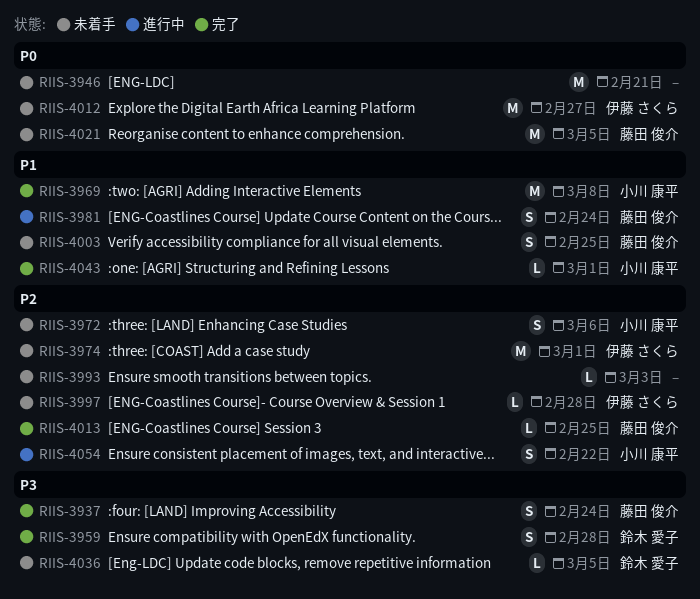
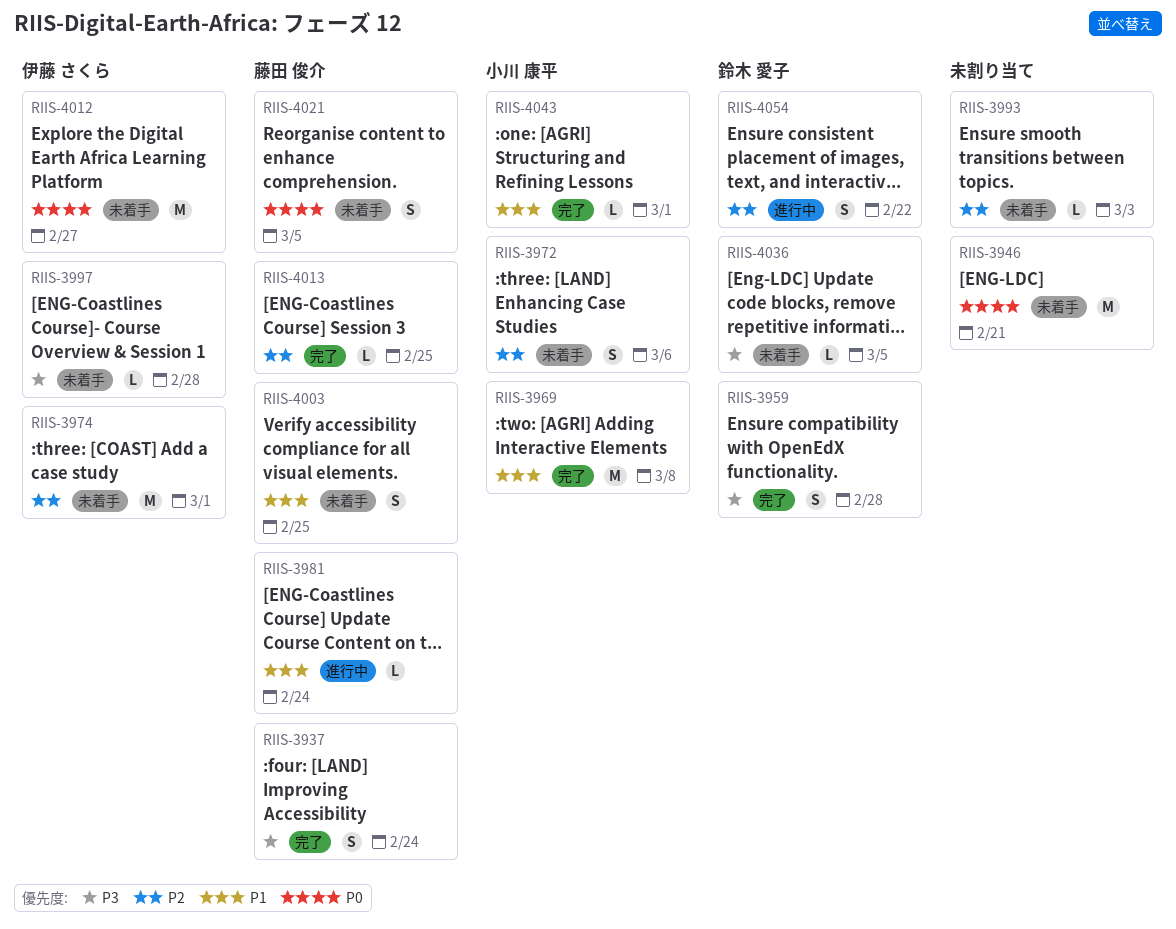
RIIS-3981, estimate: S -> L
RIIS-3997, priority: P2 -> P3
RIIS-4021, estimate: M -> S
RIIS-4054, owner: 小川 康平 -> 鈴木 愛子

